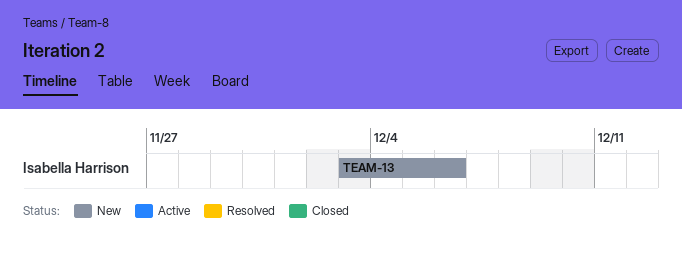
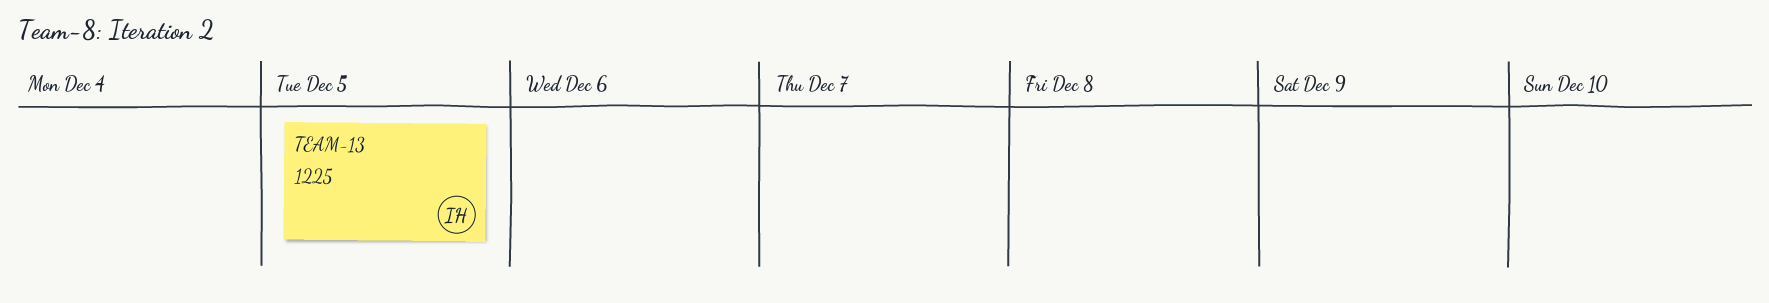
TEAM-13, due: Dec 6 -> Dec 5

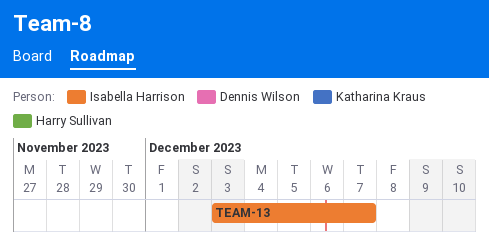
TEAM-13, due: Dec 5 -> Dec 7

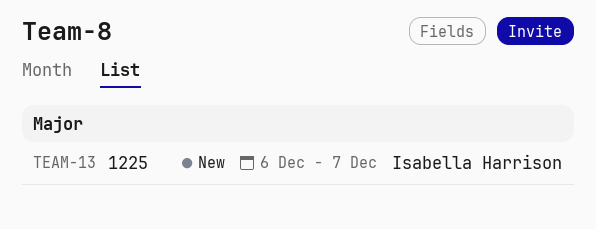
TEAM-13, start: Dec 3 -> Dec 6

